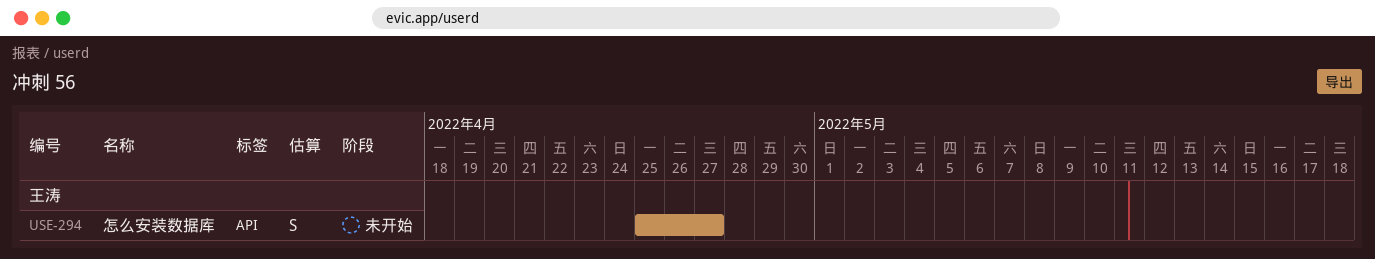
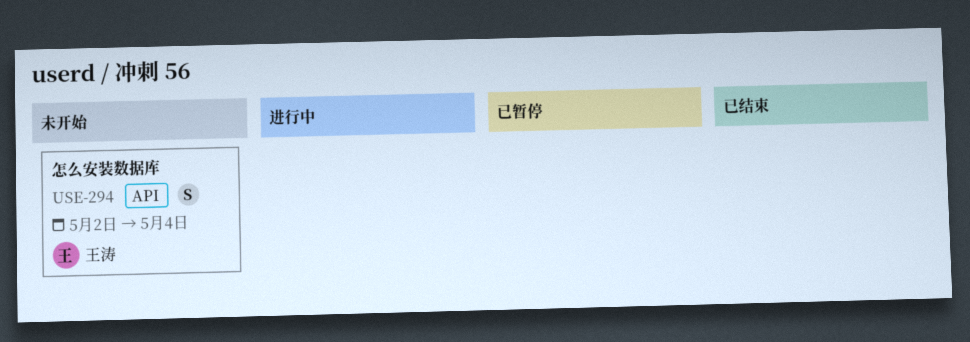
USE-294, start: Apr 25 -> May 2
USE-294, due: Apr 27 -> May 4

